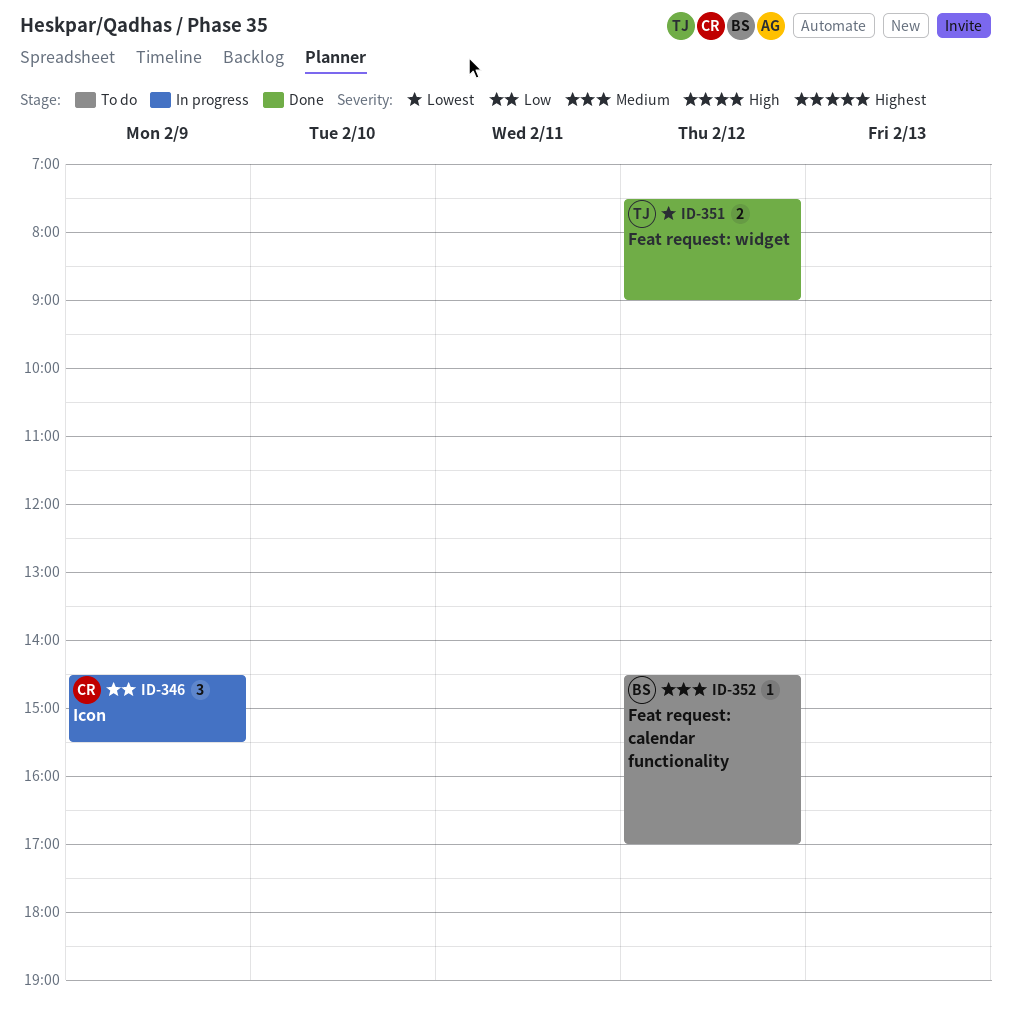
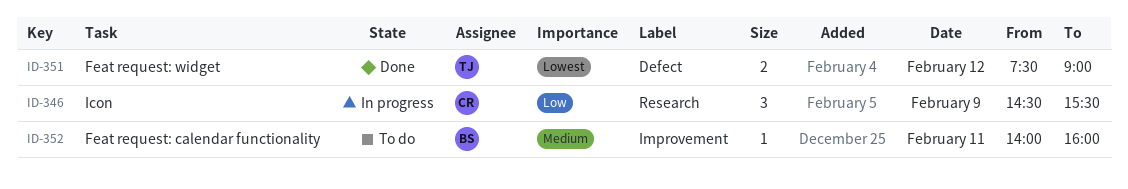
ID-352, day: Feb 12 -> Feb 11
ID-352, begins: 14:30 -> 14:00
ID-352, ends: 17:00 -> 16:00

